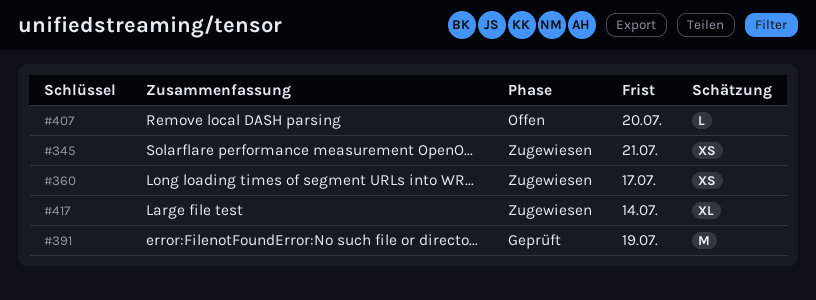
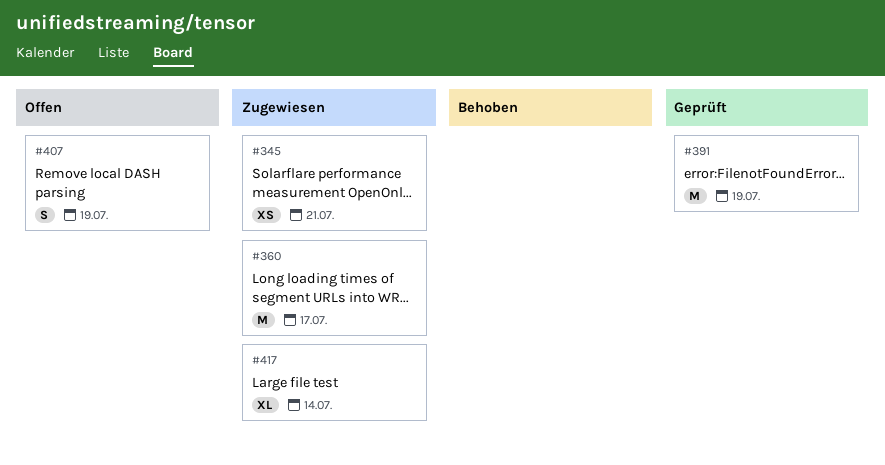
#360, estimate: XS -> M
#407, estimate: L -> S
#407, due: Jul 20 -> Jul 19

